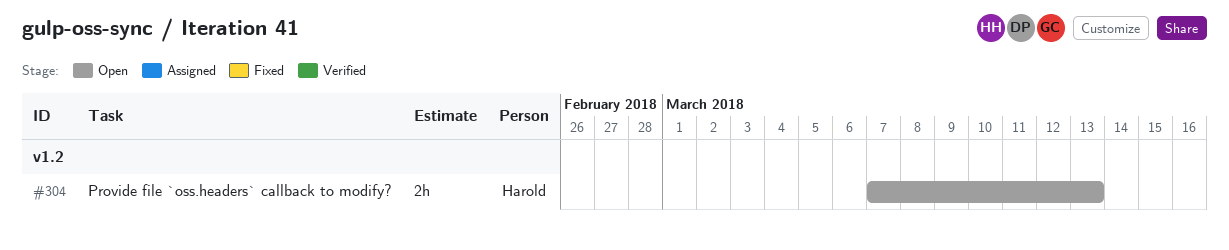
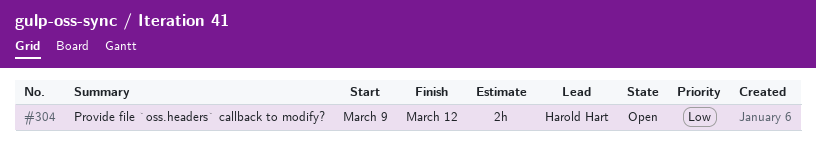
#304, start: Mar 7 -> Mar 9
#304, due: Mar 13 -> Mar 12

